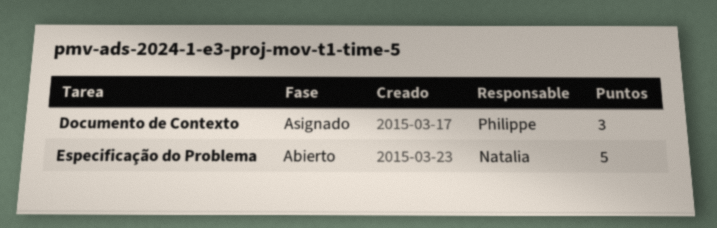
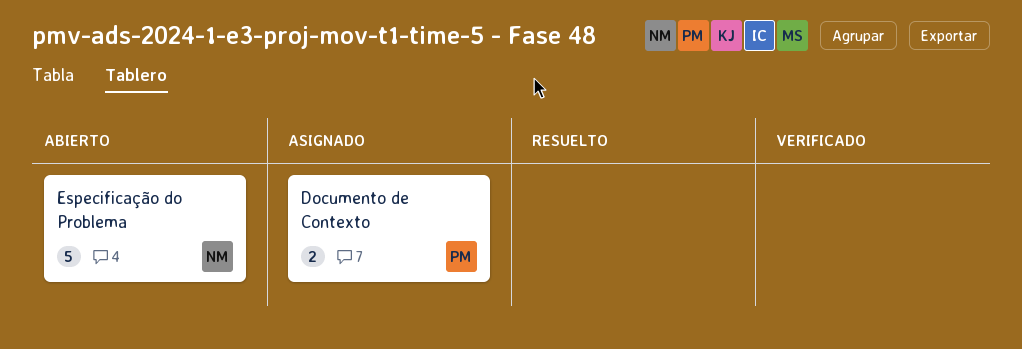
Documento de Contexto, estimate: 3 -> 2

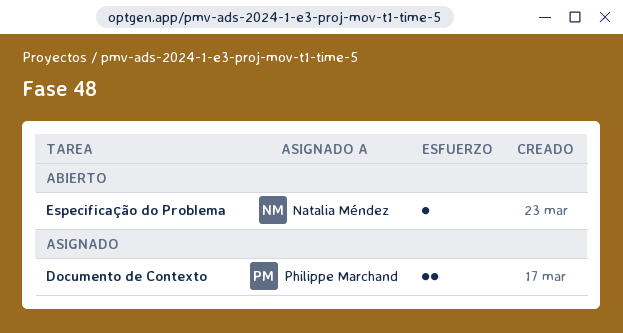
Especificação do Problema, estimate: 5 -> 1

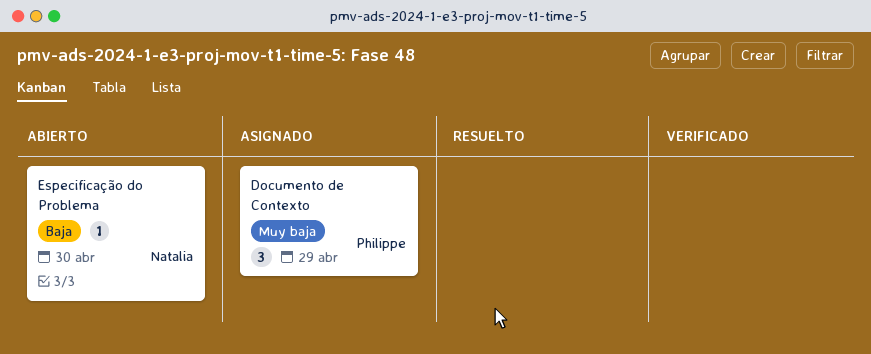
Documento de Contexto, estimate: 2 -> 3

